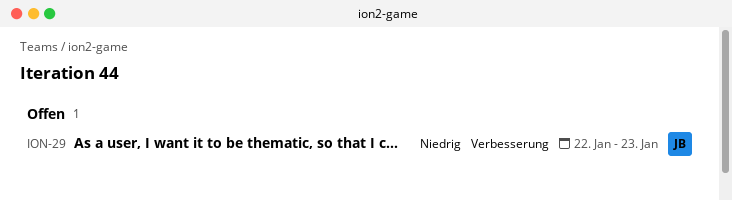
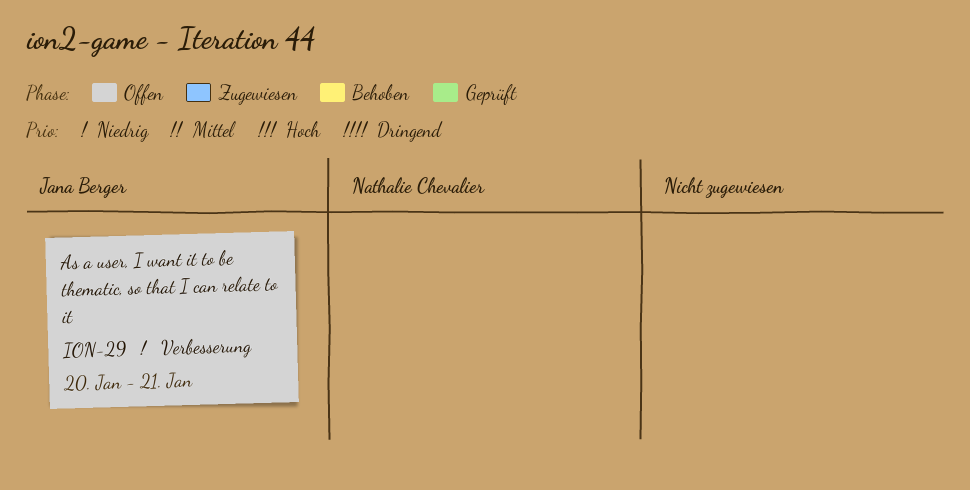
ION-29, start: Jan 22 -> Jan 20
ION-29, due: Jan 23 -> Jan 21

